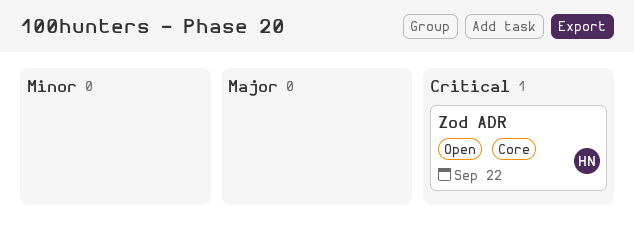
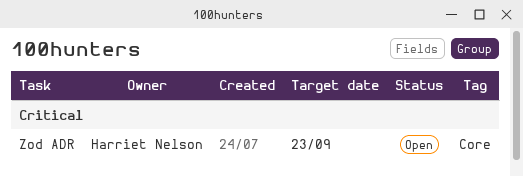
Zod ADR, due: Sep 22 -> Sep 23

